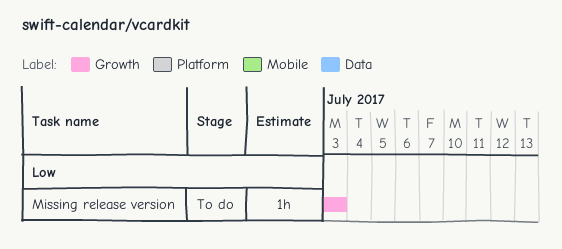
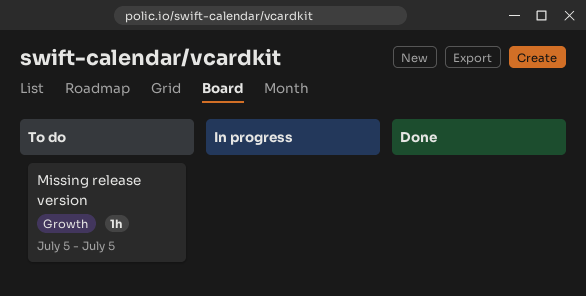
Missing release version, start: Jul 3 -> Jul 5
Missing release version, due: Jul 3 -> Jul 5

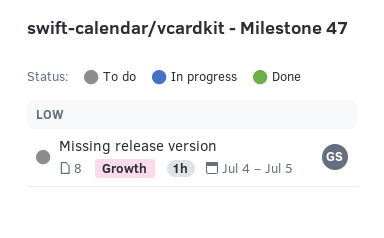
Missing release version, start: Jul 5 -> Jul 4

